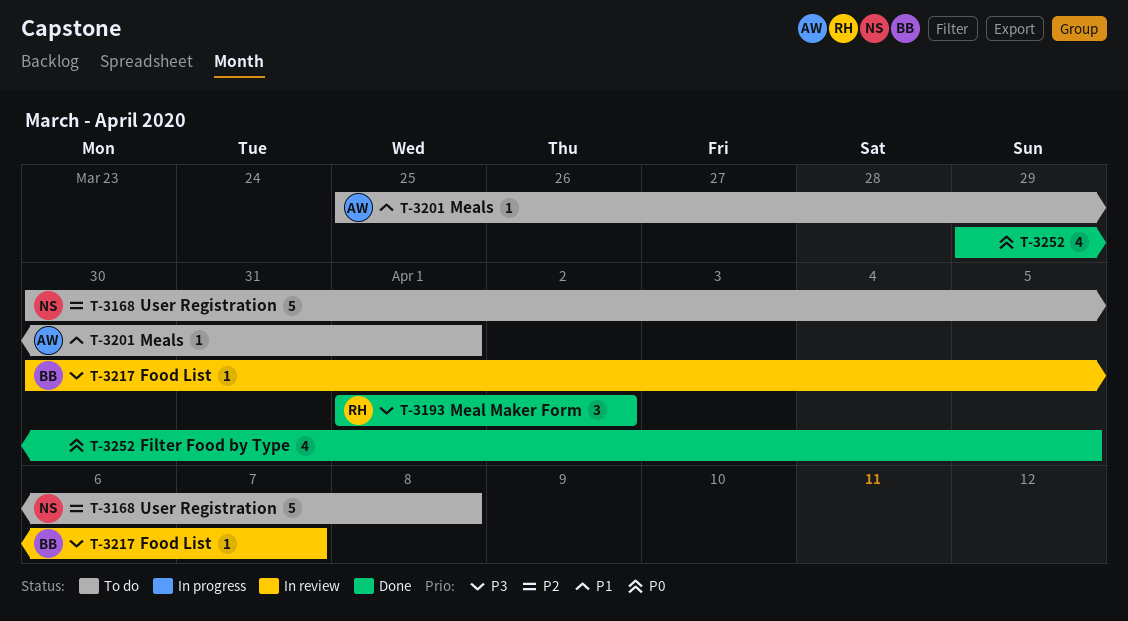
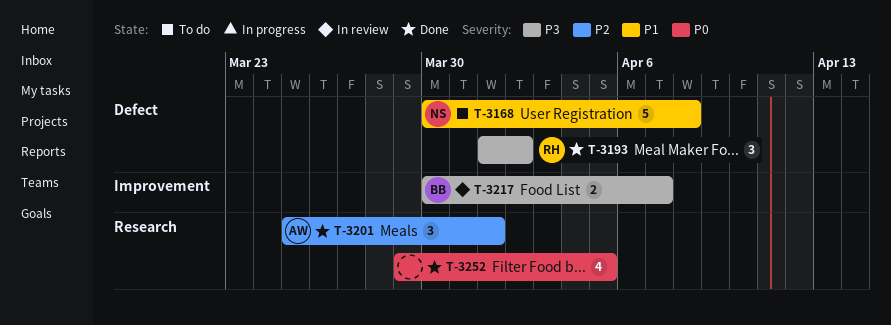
T-3168, priority: P2 -> P1
T-3201, status: To do -> Done
T-3201, priority: P1 -> P2
T-3201, estimate: 1 -> 3
T-3217, estimate: 1 -> 2

